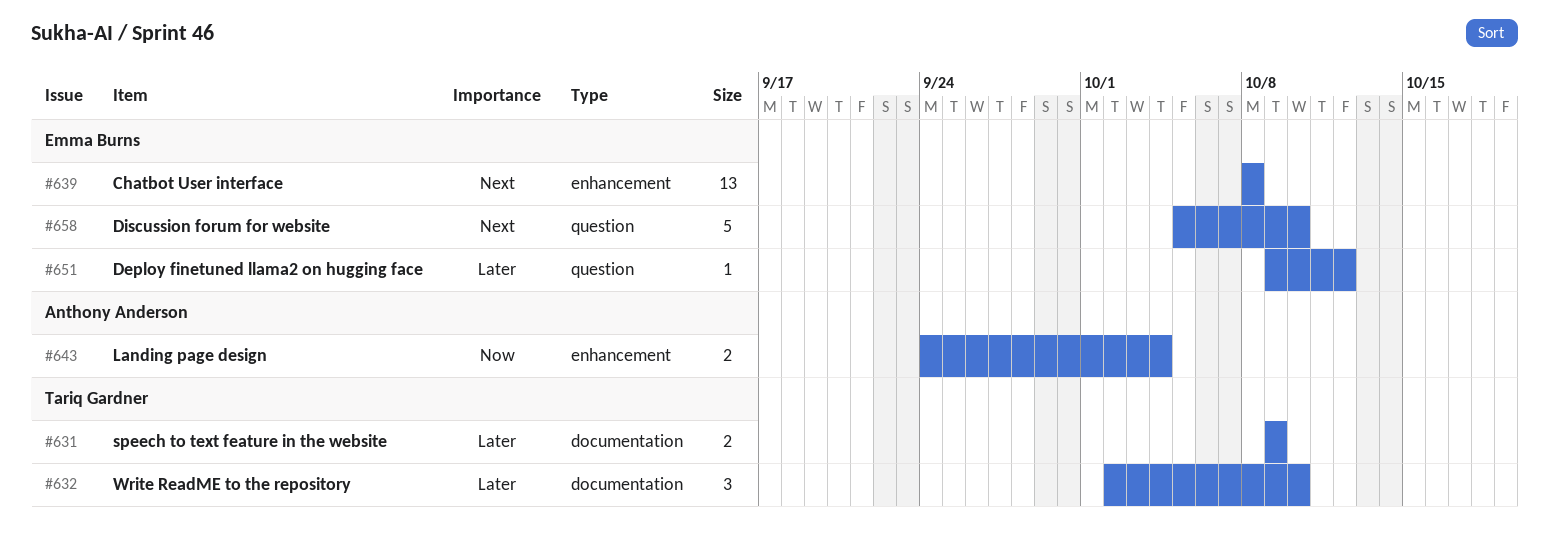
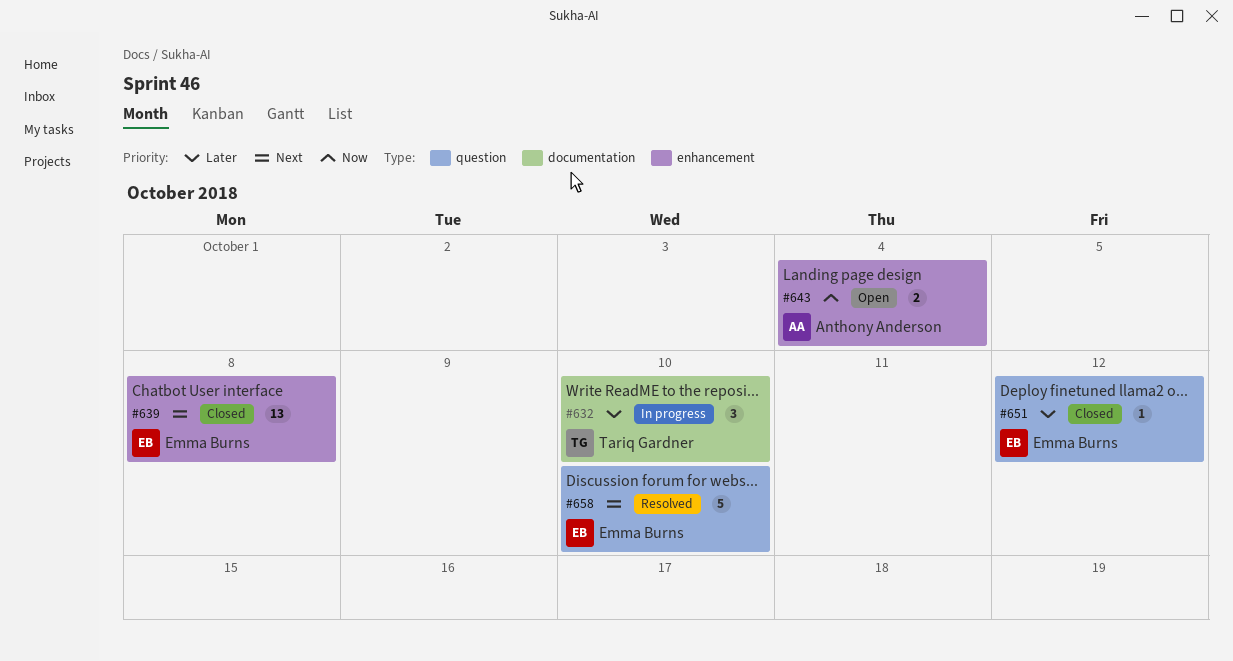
#631: present -> none

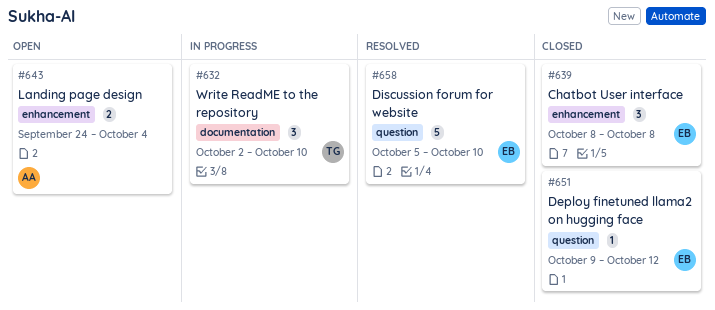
#639, estimate: 13 -> 3

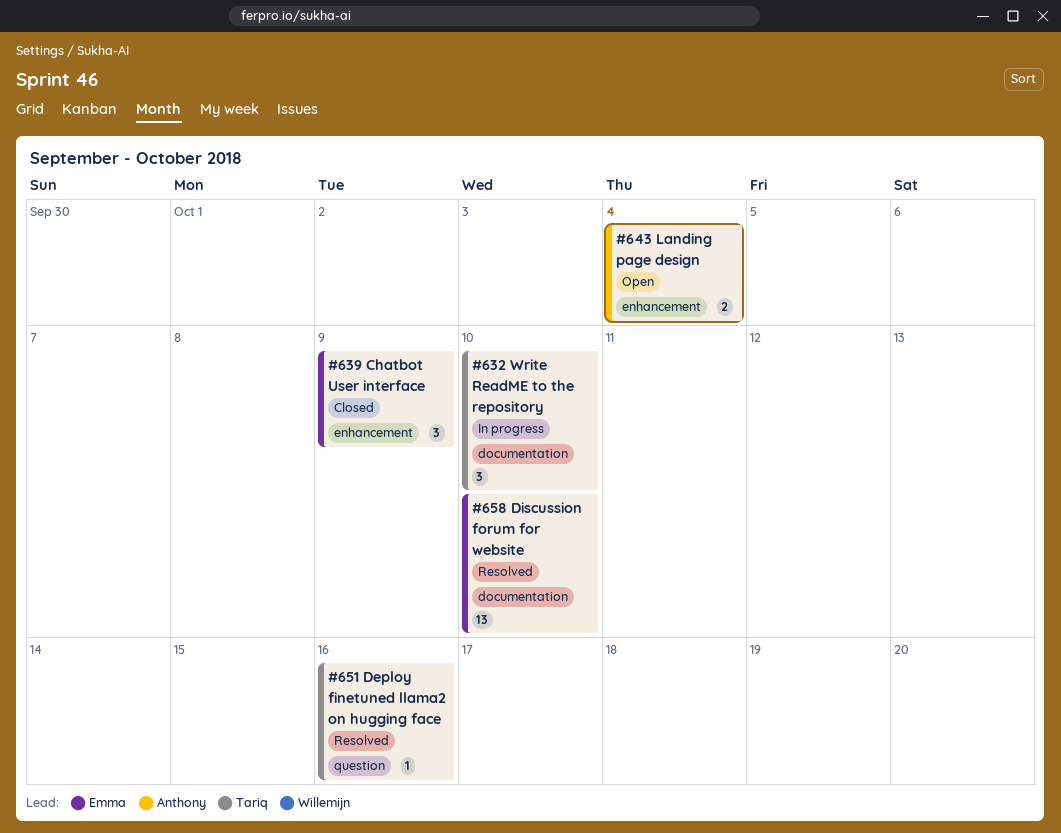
#639, due: Oct 8 -> Oct 9
#651, status: Closed -> Resolved
#651, owner: Emma -> Tariq
#651, due: Oct 12 -> Oct 16
#658, label: question -> documentation
#658, estimate: 5 -> 13

